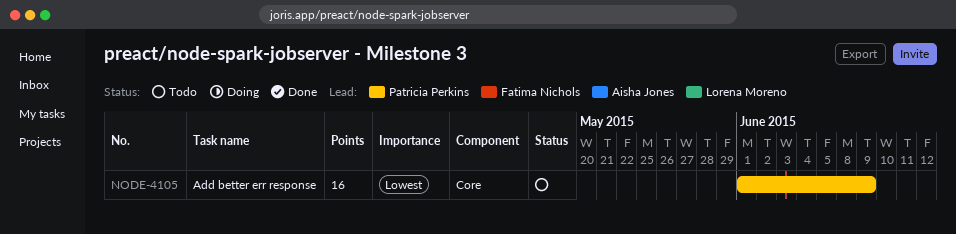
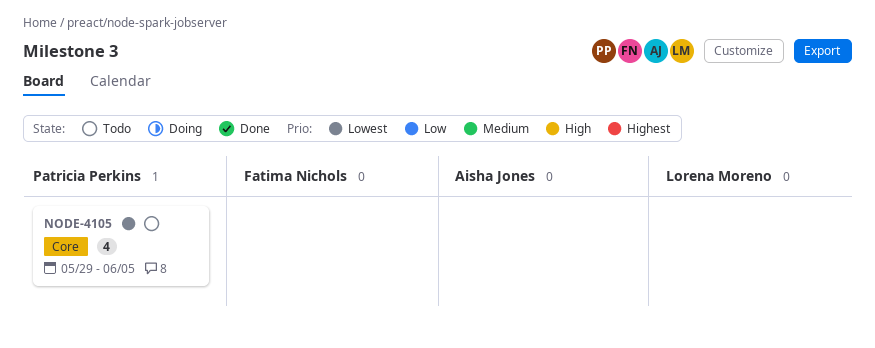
NODE-4105, estimate: 16 -> 4
NODE-4105, start: Jun 1 -> May 29
NODE-4105, due: Jun 9 -> Jun 5

